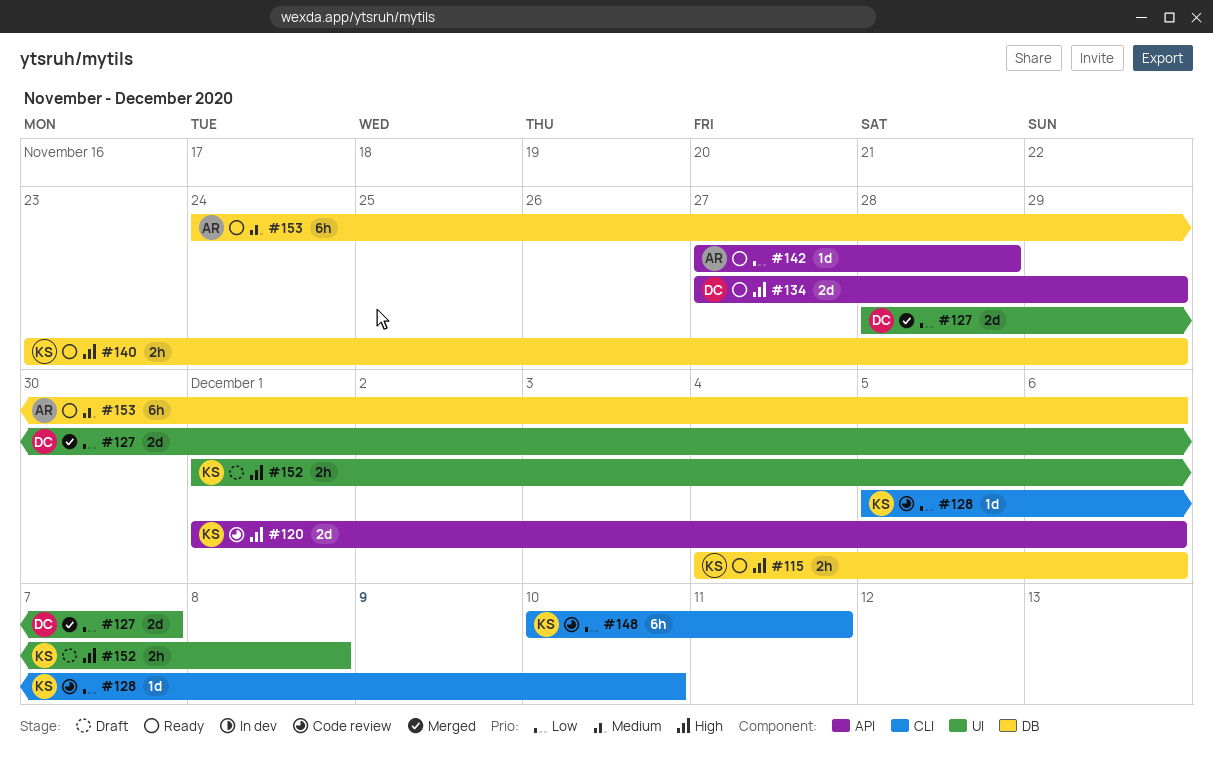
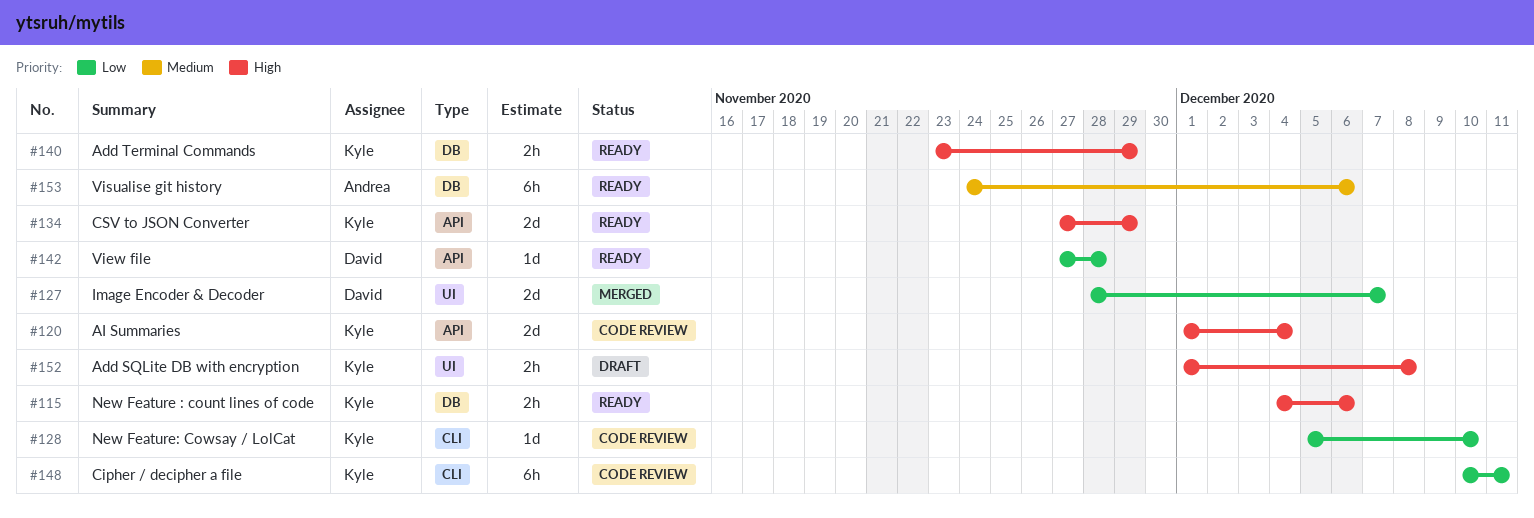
#120, due: Dec 6 -> Dec 4
#134, owner: David -> Kyle
#142, owner: Andrea -> David

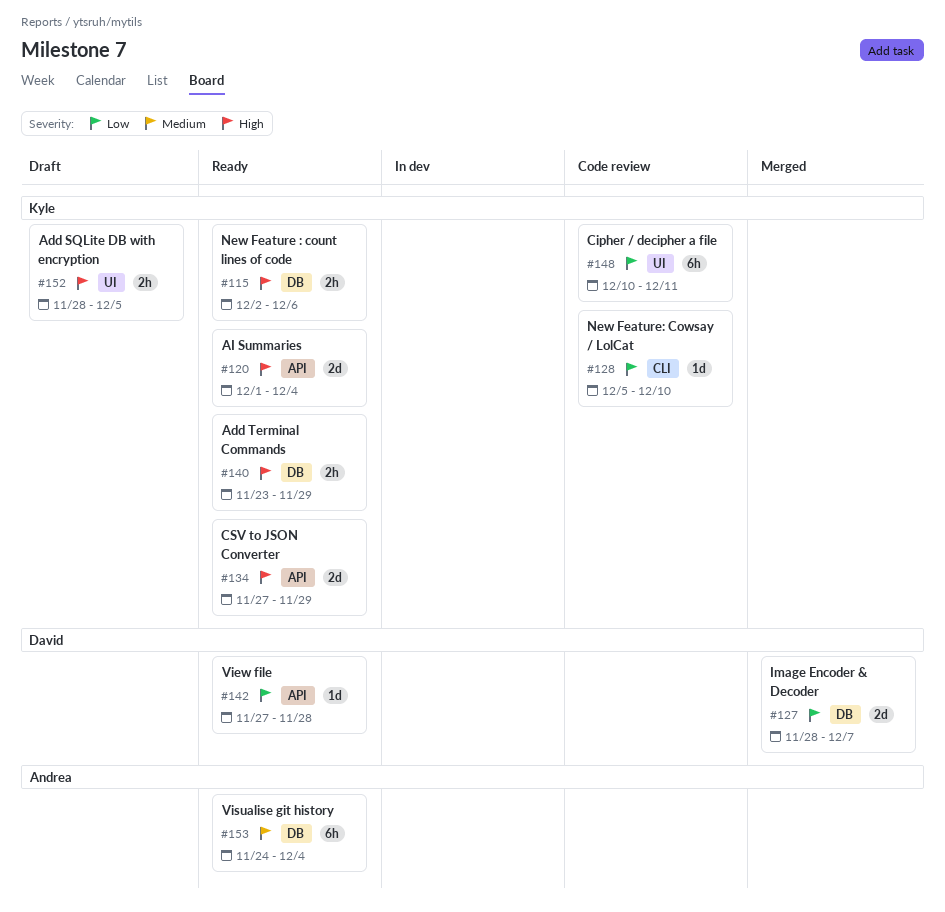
#115, start: Dec 4 -> Dec 2
#120, status: Code review -> Ready
#127, label: UI -> DB
#148, label: CLI -> UI
#152, start: Dec 1 -> Nov 28
#152, due: Dec 8 -> Dec 5
#153, due: Dec 6 -> Dec 4

